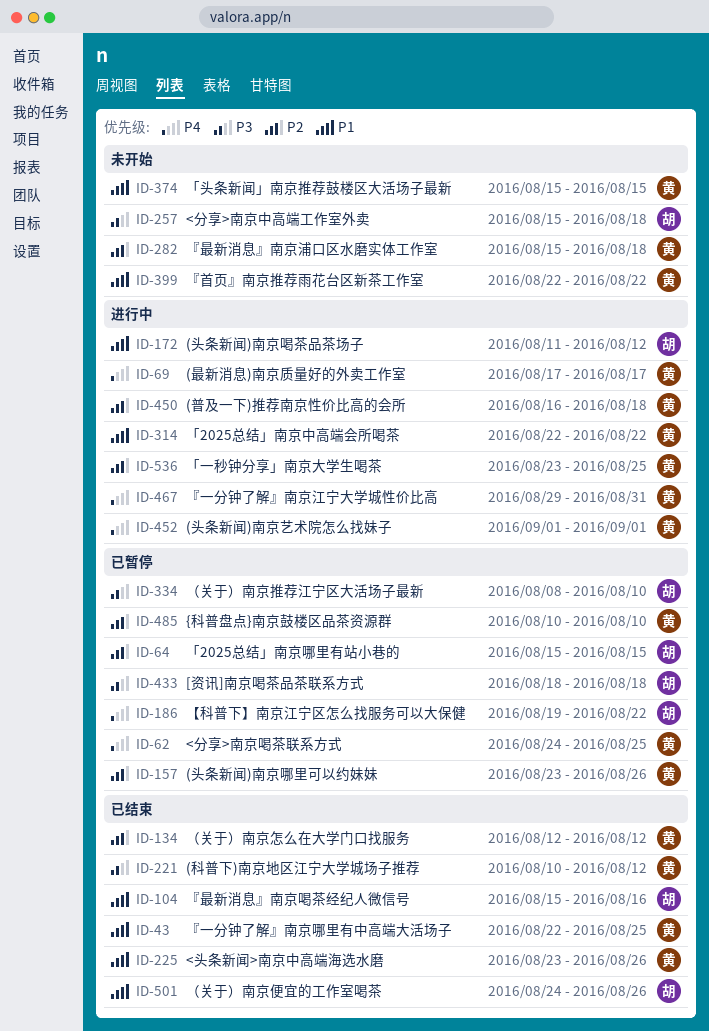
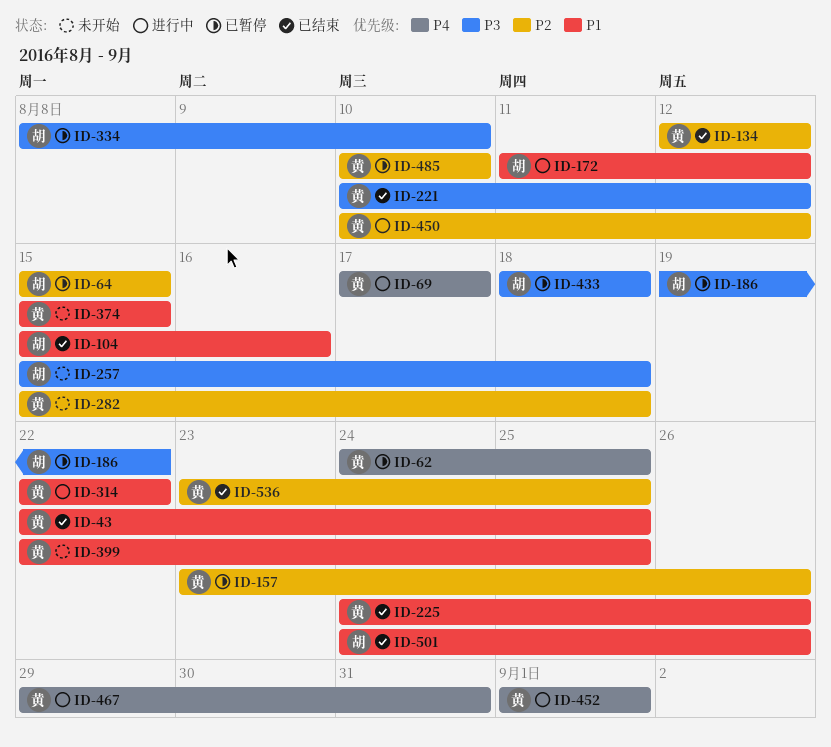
ID-186, priority: P4 -> P3
ID-225, start: Aug 23 -> Aug 24
ID-399, due: Aug 22 -> Aug 25
ID-450, start: Aug 16 -> Aug 10
ID-450, due: Aug 18 -> Aug 12
ID-536, status: 进行中 -> 已结束

